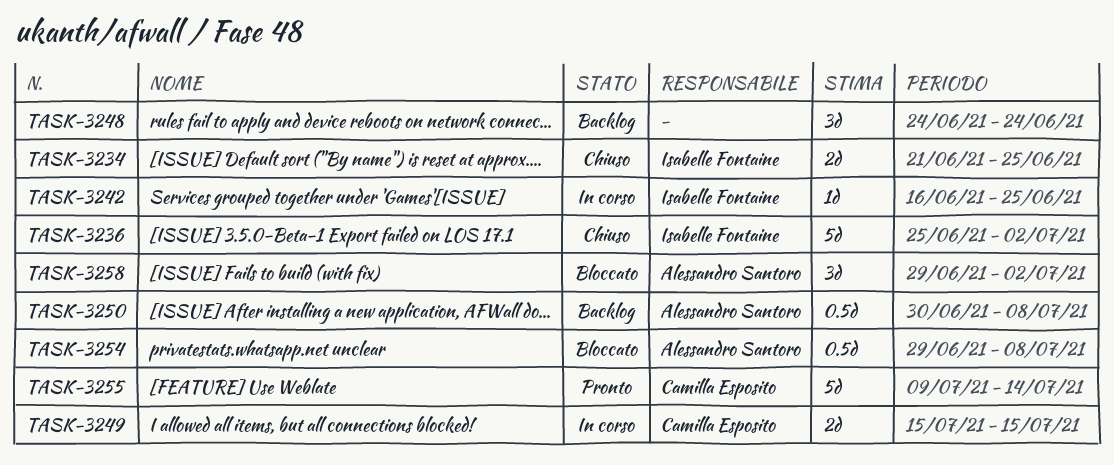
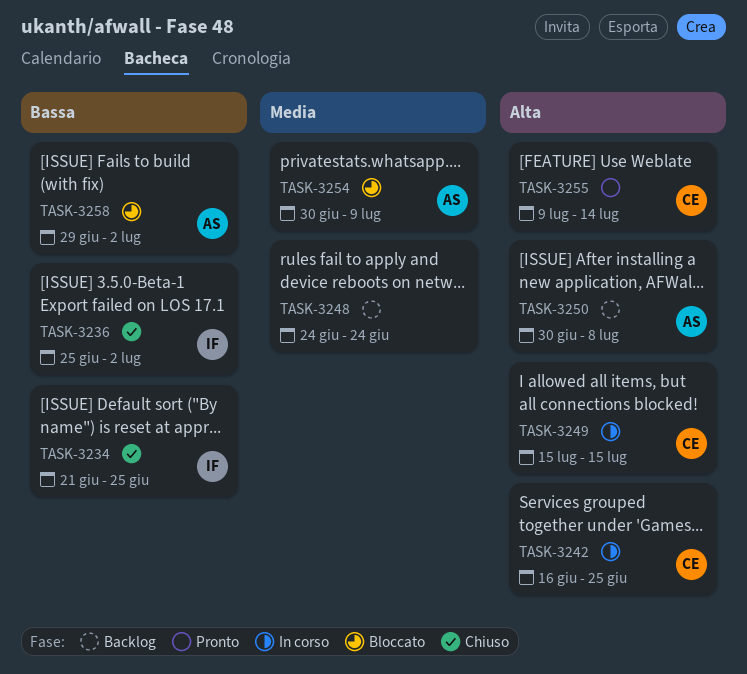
TASK-3242, owner: Isabelle Fontaine -> Camilla Esposito
TASK-3254, start: Jun 29 -> Jun 30
TASK-3254, due: Jul 8 -> Jul 9

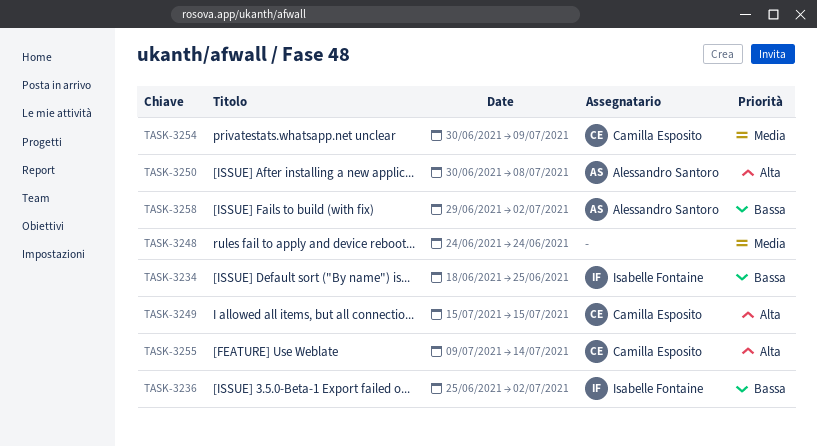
TASK-3234, start: Jun 21 -> Jun 18
TASK-3242: present -> none
TASK-3254, owner: Alessandro Santoro -> Camilla Esposito

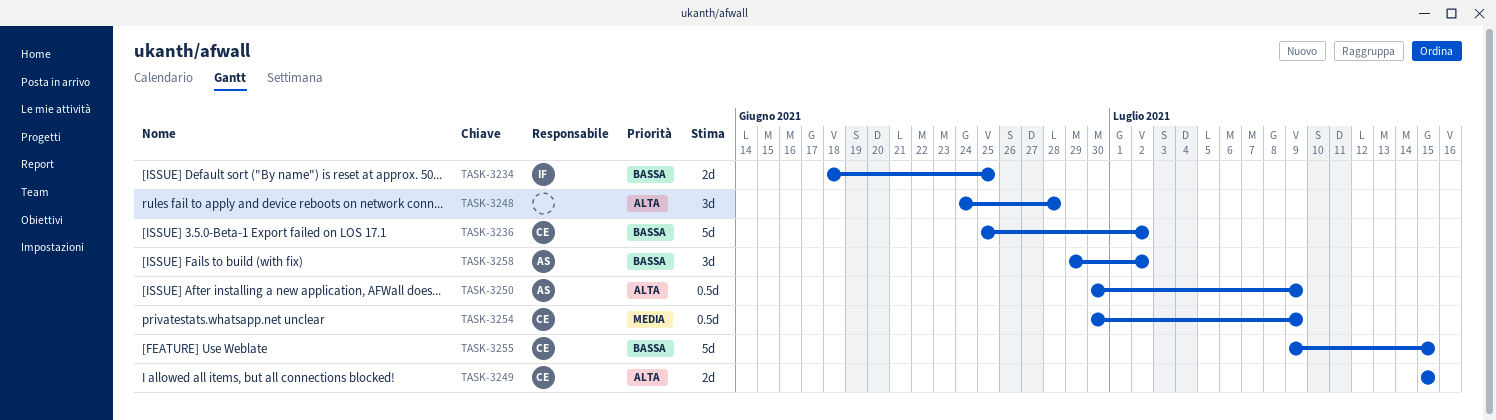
TASK-3236, owner: Isabelle Fontaine -> Camilla Esposito
TASK-3248, priority: Media -> Alta
TASK-3248, due: Jun 24 -> Jun 28
TASK-3250, due: Jul 8 -> Jul 9
TASK-3255, priority: Alta -> Bassa
TASK-3255, due: Jul 14 -> Jul 15

